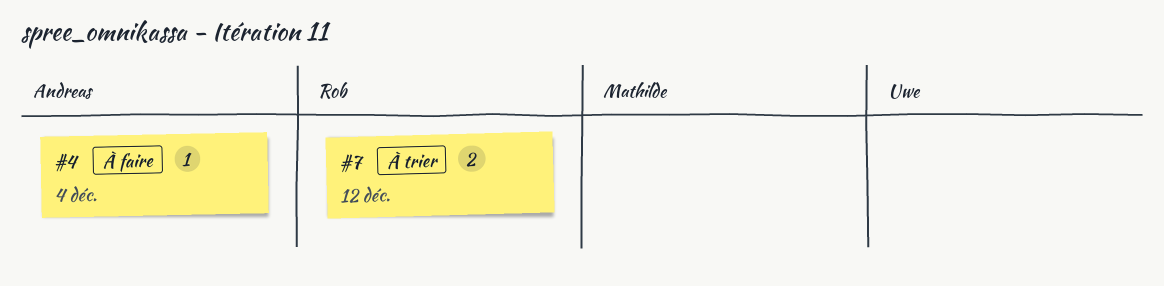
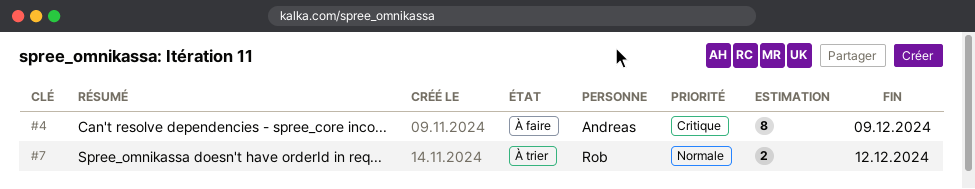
#4, estimate: 1 -> 8
#4, due: Dec 4 -> Dec 9

